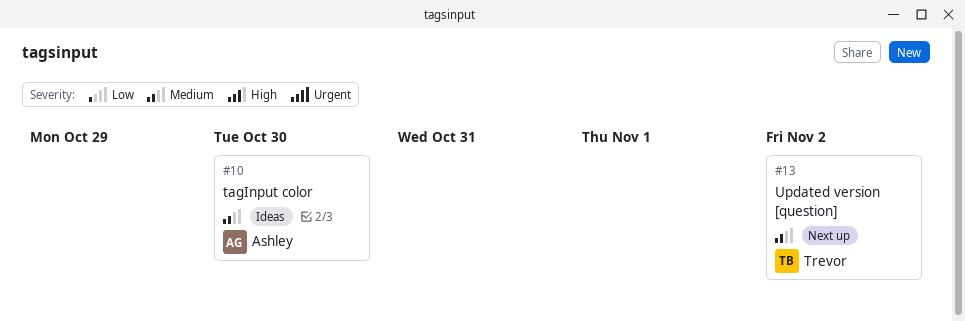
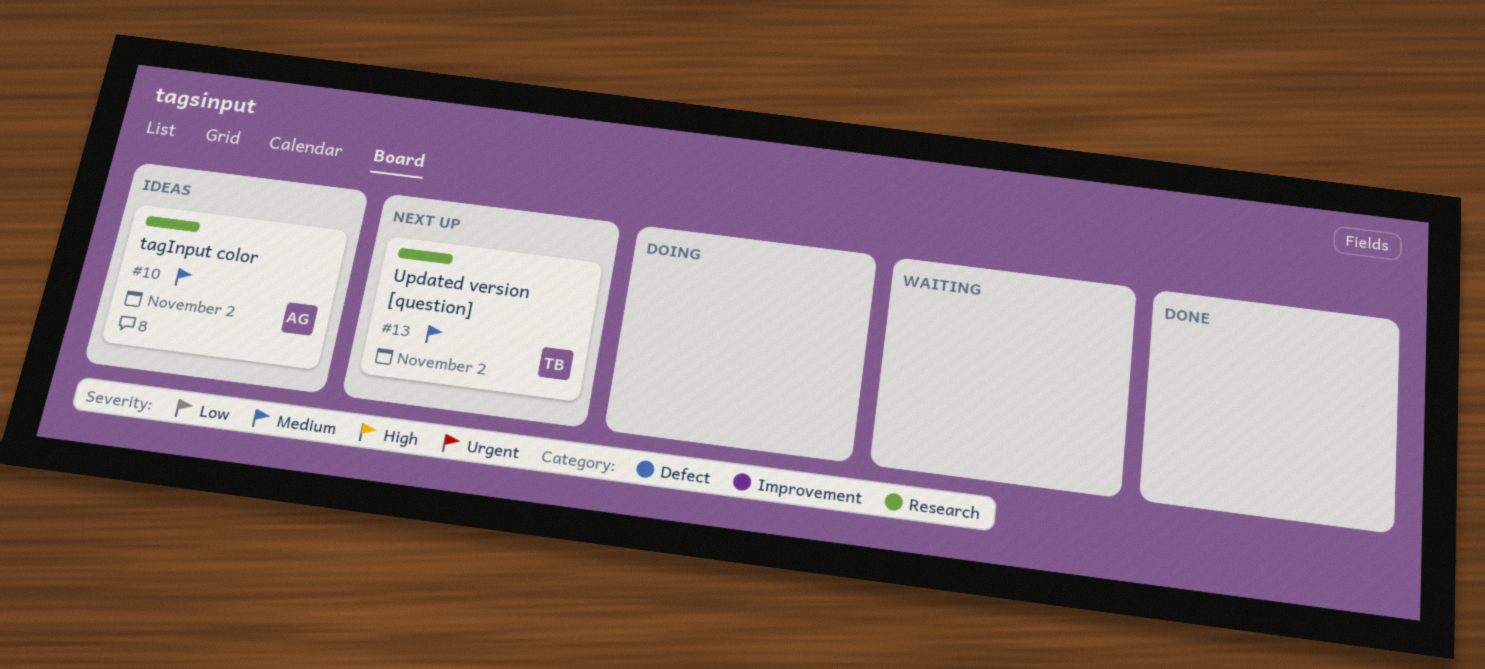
#10, due: Oct 30 -> Nov 2

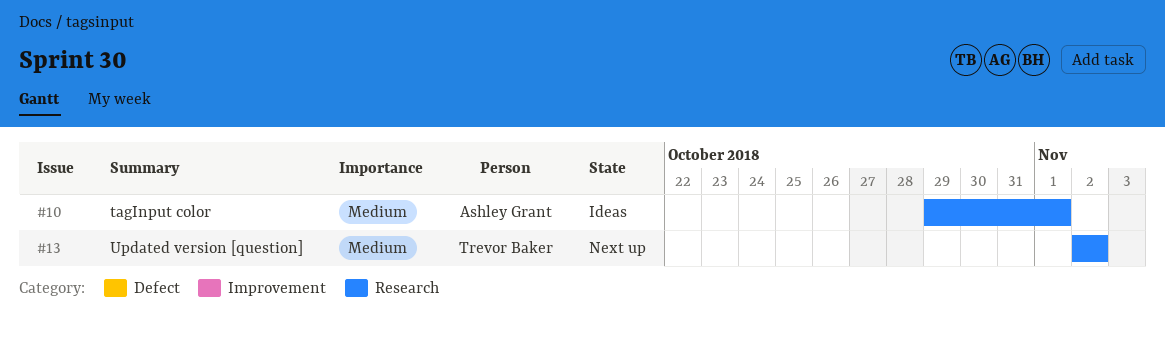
#10, due: Nov 2 -> Nov 1

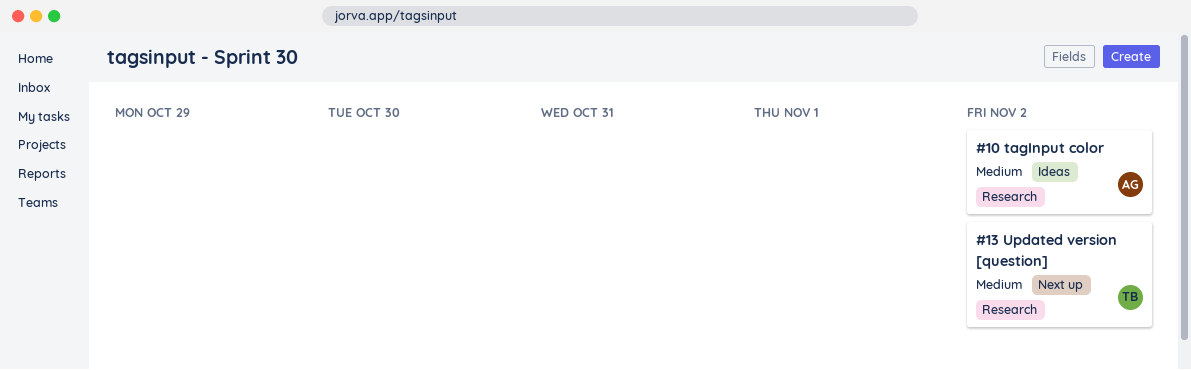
#10, due: Nov 1 -> Nov 2

